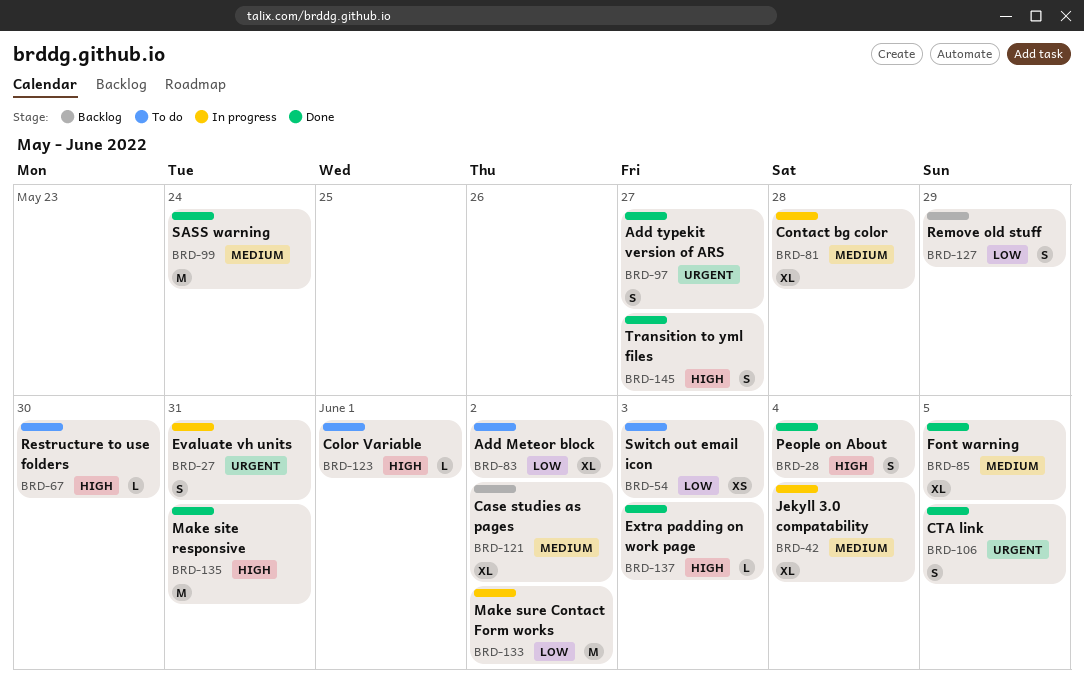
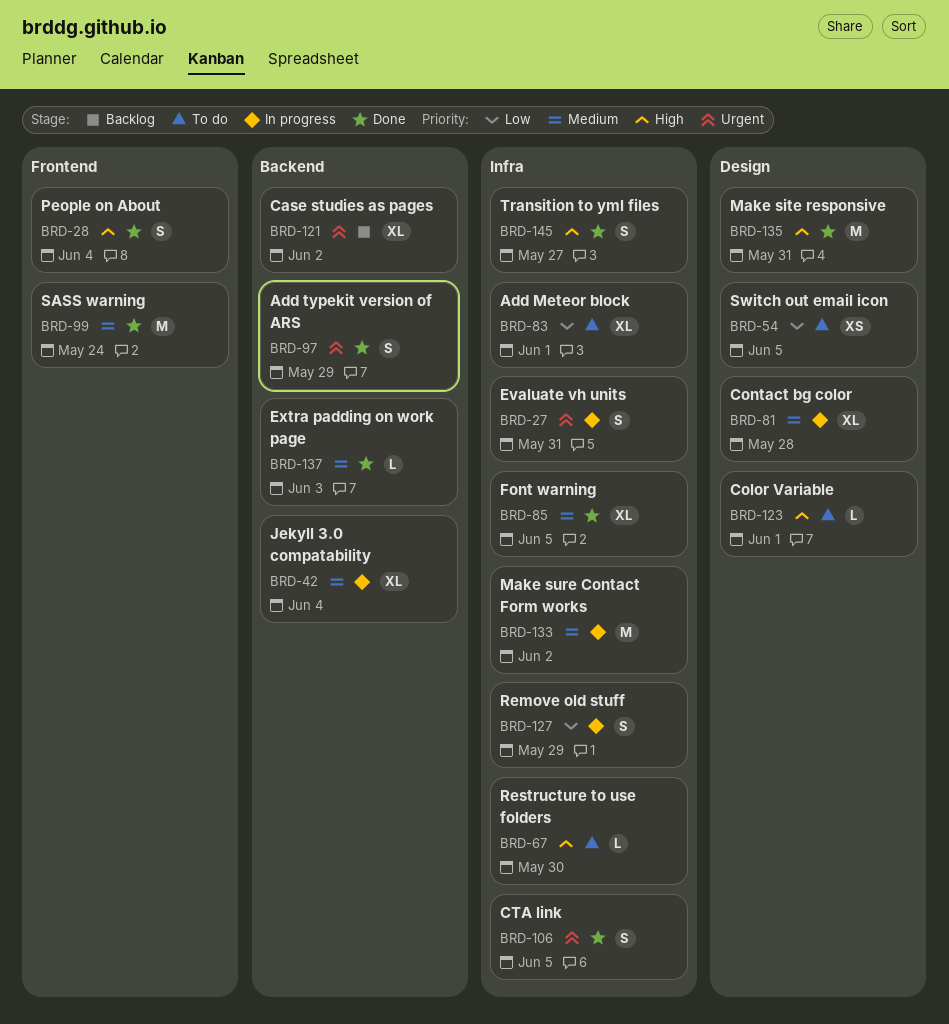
BRD-54, due: Jun 3 -> Jun 5
BRD-83, due: Jun 2 -> Jun 1
BRD-97, due: May 27 -> May 29
BRD-121, priority: Medium -> Urgent
BRD-127, status: Backlog -> In progress
BRD-133, priority: Low -> Medium
BRD-137, priority: High -> Medium

